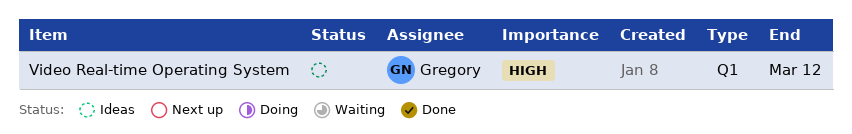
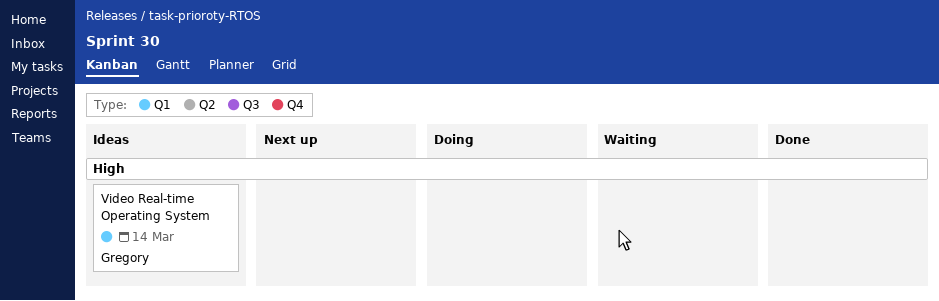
Video Real-time Operating System, due: Mar 12 -> Mar 14

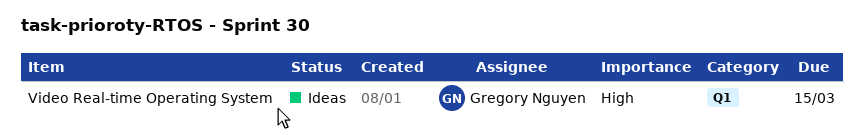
Video Real-time Operating System, due: Mar 14 -> Mar 15

